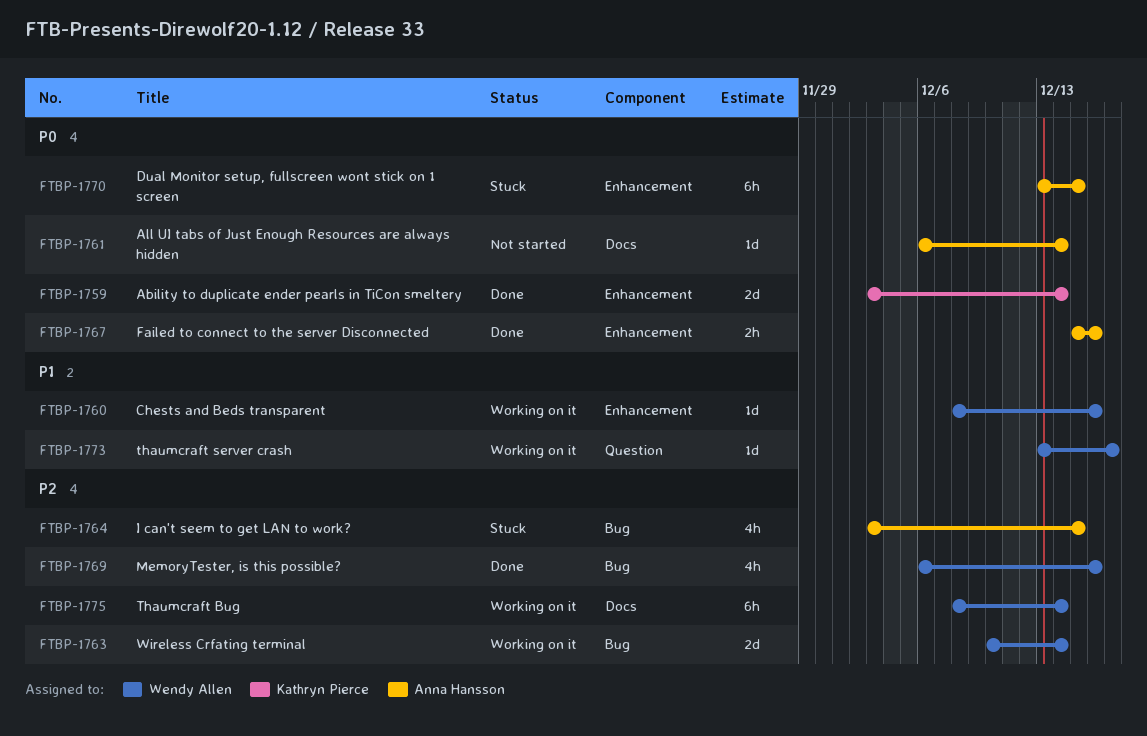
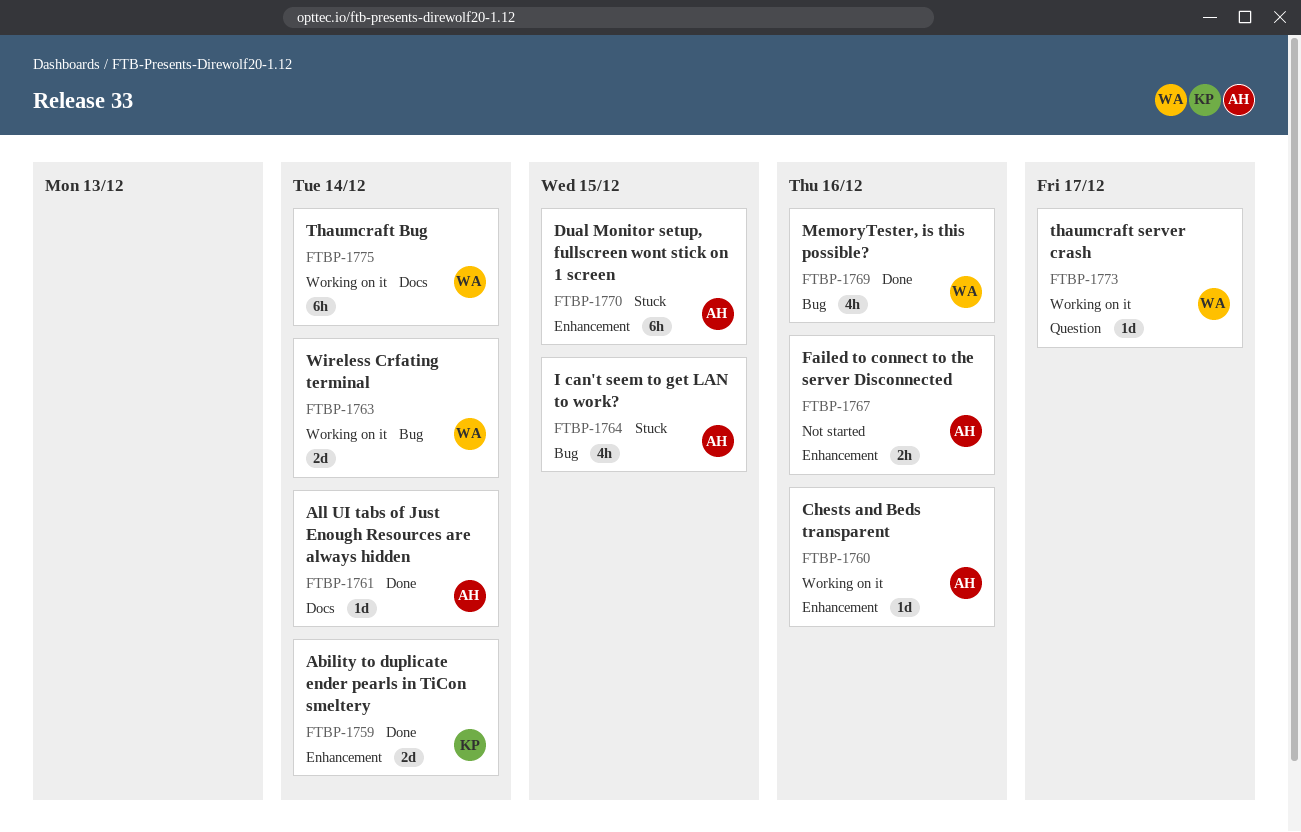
FTBP-1760, owner: Wendy Allen -> Anna Hansson
FTBP-1761, status: Not started -> Done
FTBP-1767, status: Done -> Not started

